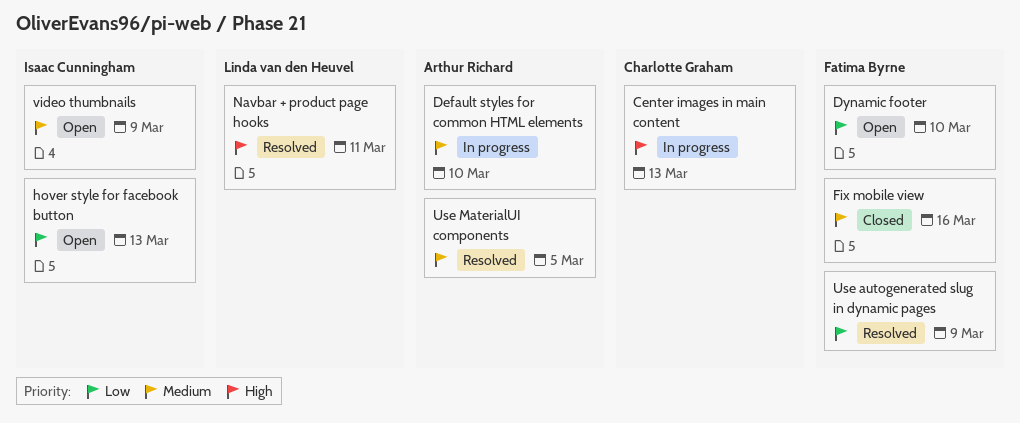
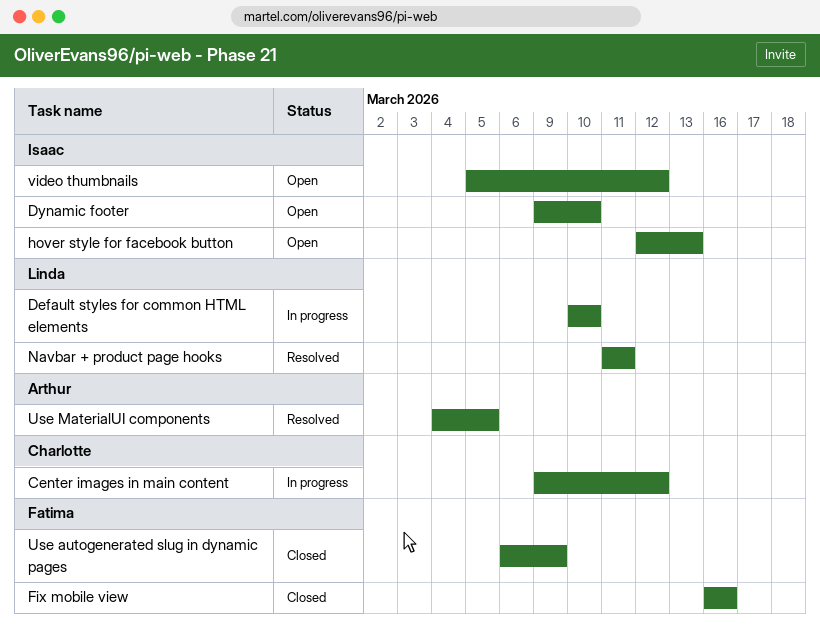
Center images in main content, due: Mar 13 -> Mar 12
Default styles for common HTML elements, owner: Arthur Richard -> Linda van den Heuvel
Dynamic footer, owner: Fatima Byrne -> Isaac Cunningham
Use autogenerated slug in dynamic pages, status: Resolved -> Closed
video thumbnails, due: Mar 9 -> Mar 12

